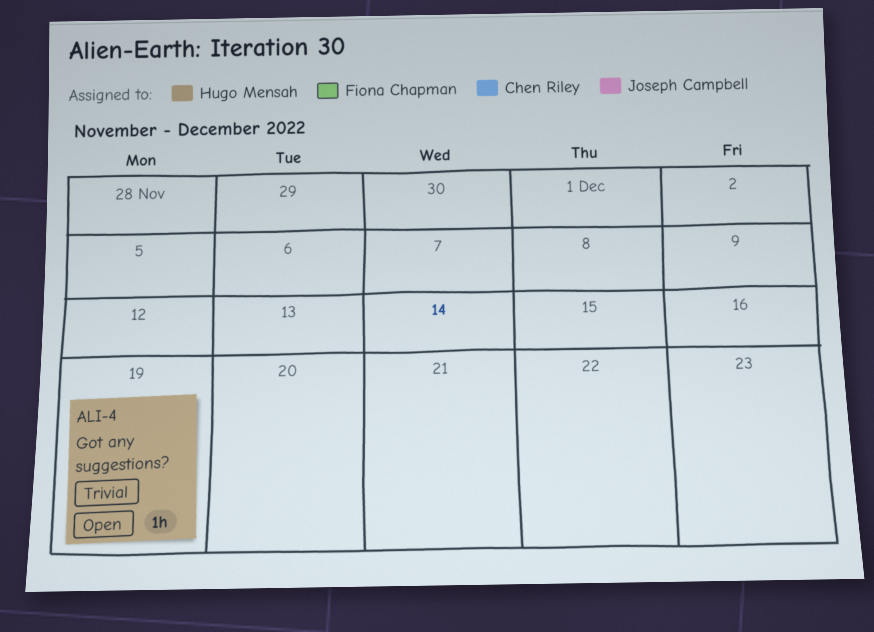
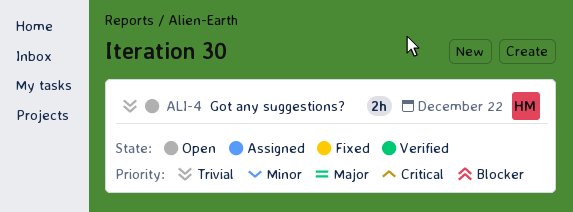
ALI-4, estimate: 1h -> 2h
ALI-4, due: Dec 19 -> Dec 22

